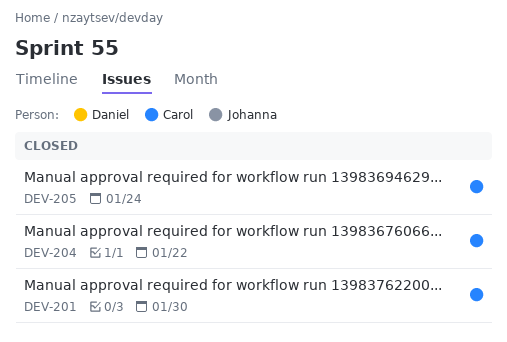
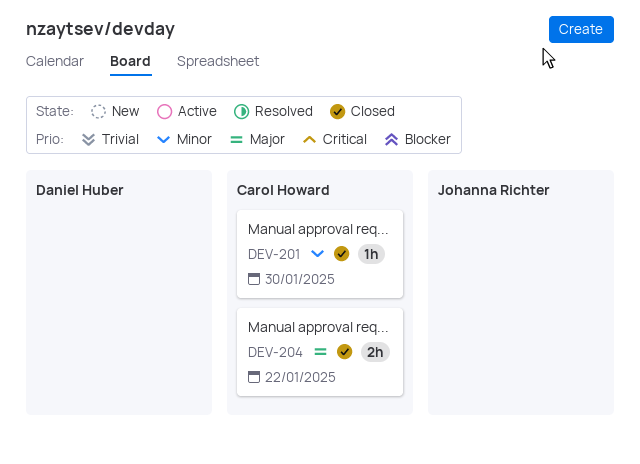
DEV-205: present -> none

